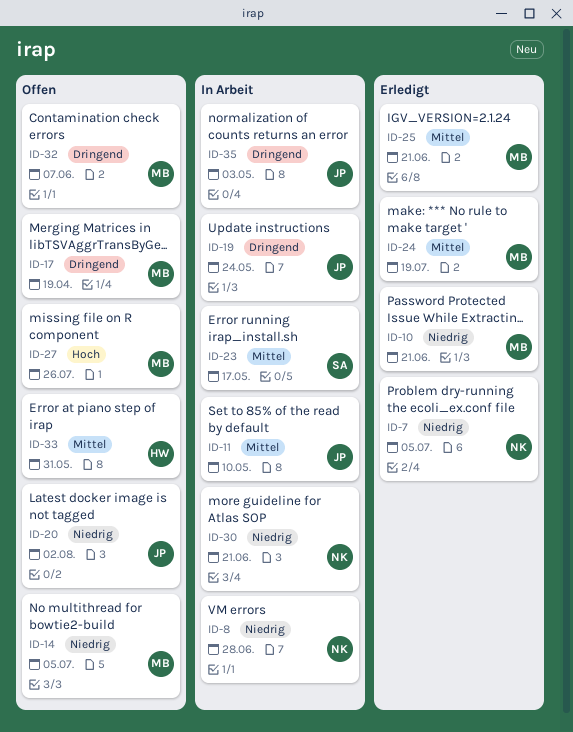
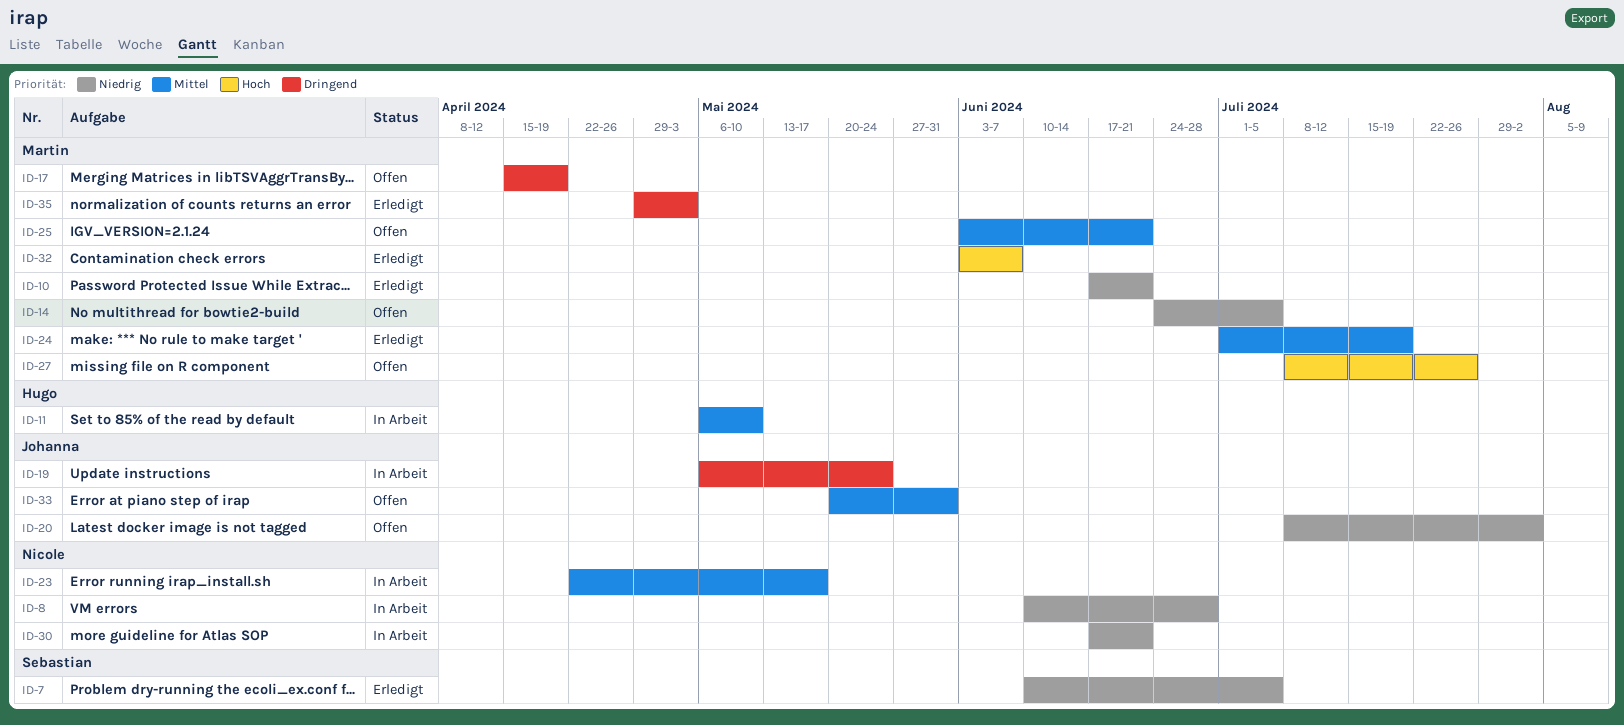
ID-7, owner: Nicole -> Sebastian
ID-11, owner: Johanna -> Hugo
ID-23, owner: Sebastian -> Nicole
ID-25, status: Erledigt -> Offen
ID-32, status: Offen -> Erledigt
ID-32, priority: Dringend -> Hoch
ID-33, owner: Hugo -> Johanna
ID-35, status: In Arbeit -> Erledigt
ID-35, owner: Johanna -> Martin

